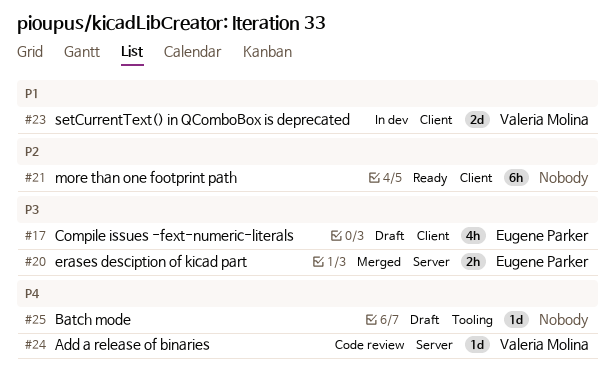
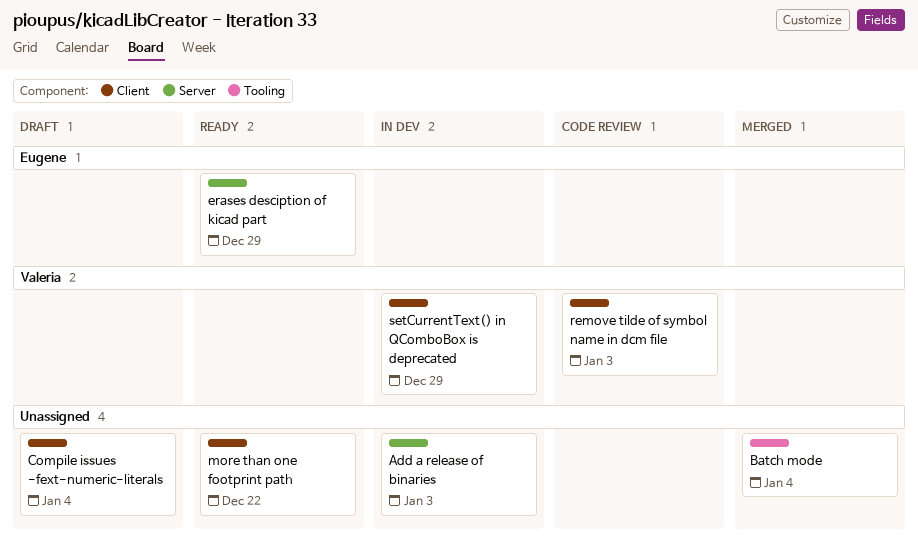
Add a release of binaries, status: Code review -> In dev
Add a release of binaries, owner: Valeria Molina -> none
Batch mode, status: Draft -> Merged
Compile issues -fext-numeric-literals, owner: Eugene Parker -> none
erases desciption of kicad part, status: Merged -> Ready
remove tilde of symbol name in dcm file: none -> present

